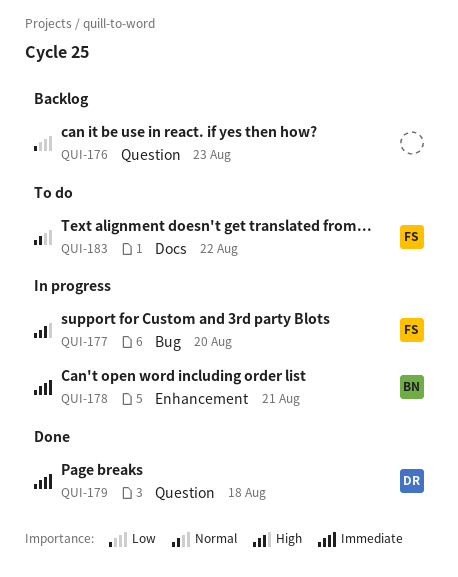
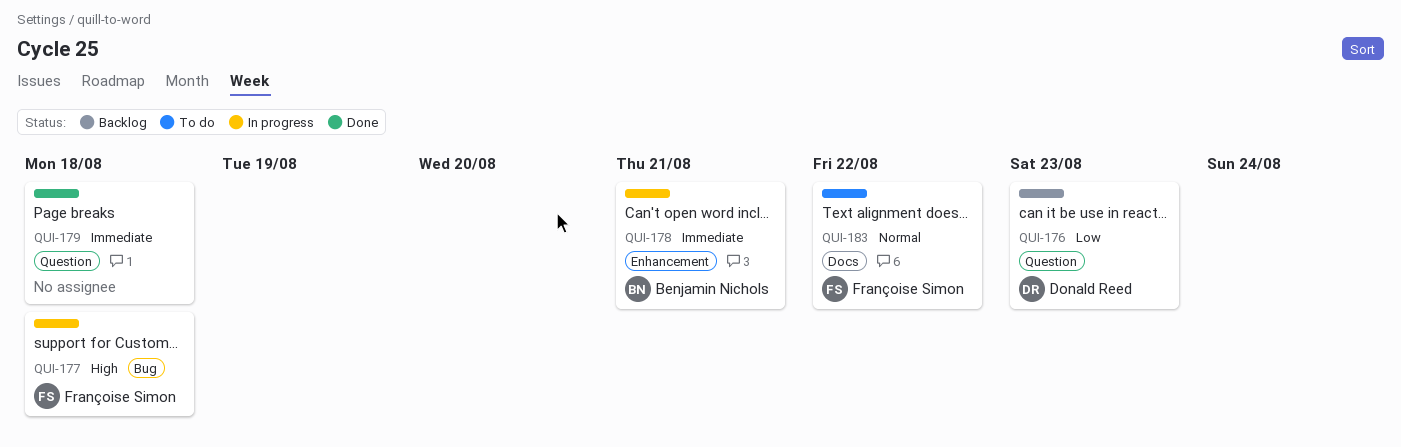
QUI-176, owner: none -> Donald Reed
QUI-177, due: Aug 20 -> Aug 18
QUI-179, owner: Donald Reed -> none

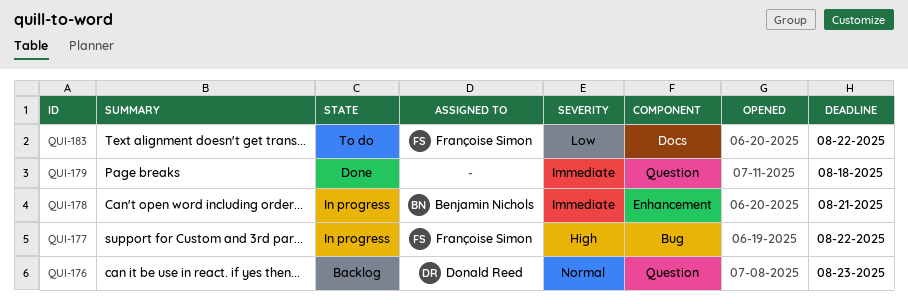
QUI-176, priority: Low -> Normal
QUI-177, due: Aug 18 -> Aug 22
QUI-183, priority: Normal -> Low

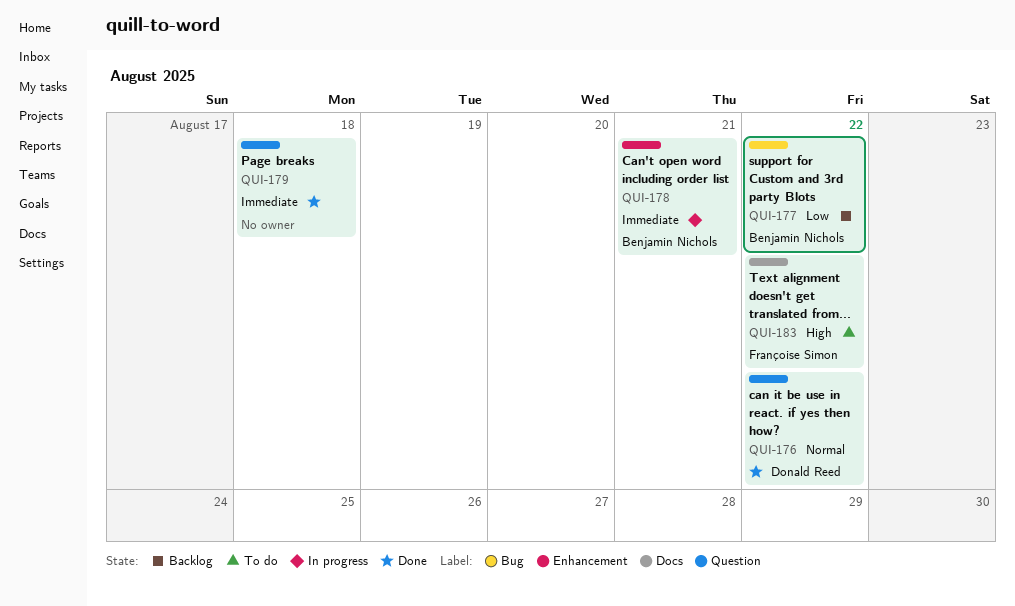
QUI-176, status: Backlog -> Done
QUI-176, due: Aug 23 -> Aug 22
QUI-177, status: In progress -> Backlog
QUI-177, owner: Françoise Simon -> Benjamin Nichols
QUI-177, priority: High -> Low
QUI-183, priority: Low -> High

